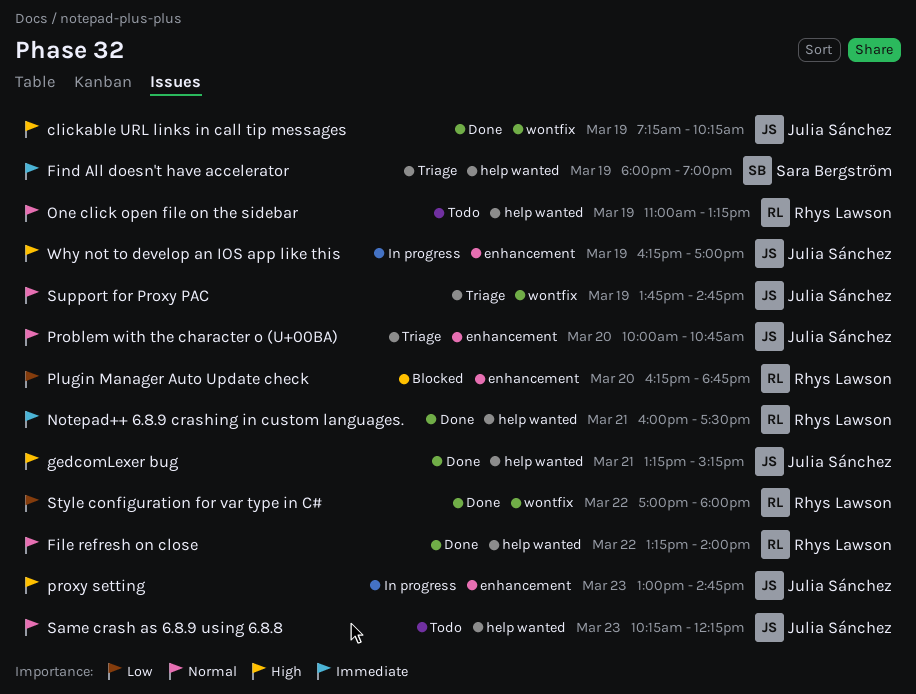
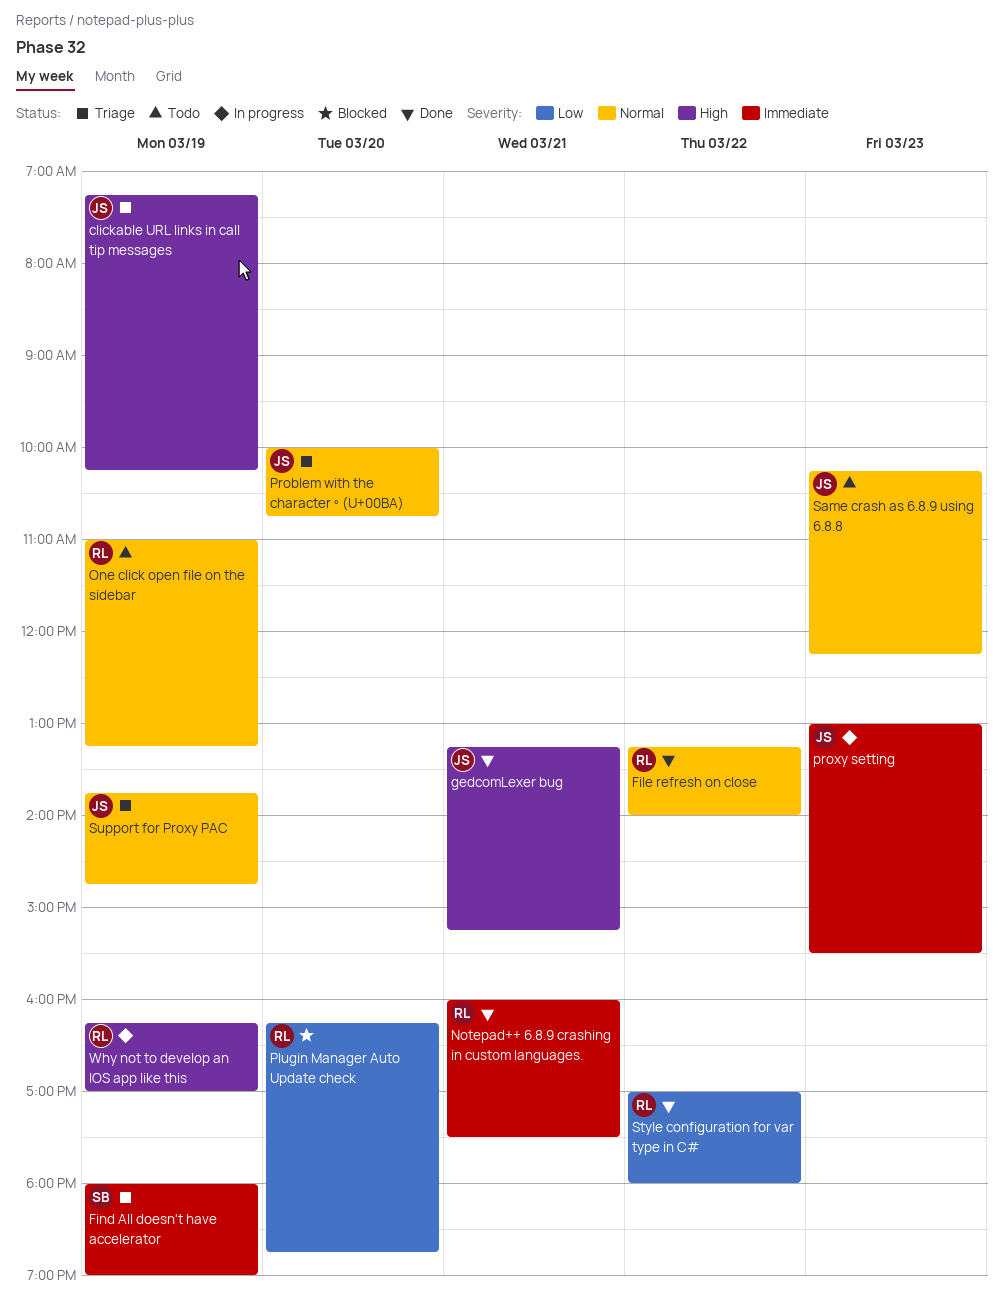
clickable URL links in call tip messages, status: Done -> Triage
proxy setting, priority: High -> Immediate
proxy setting, ends: 14:45 -> 15:30
Why not to develop an IOS app like this, owner: Julia Sánchez -> Rhys Lawson

